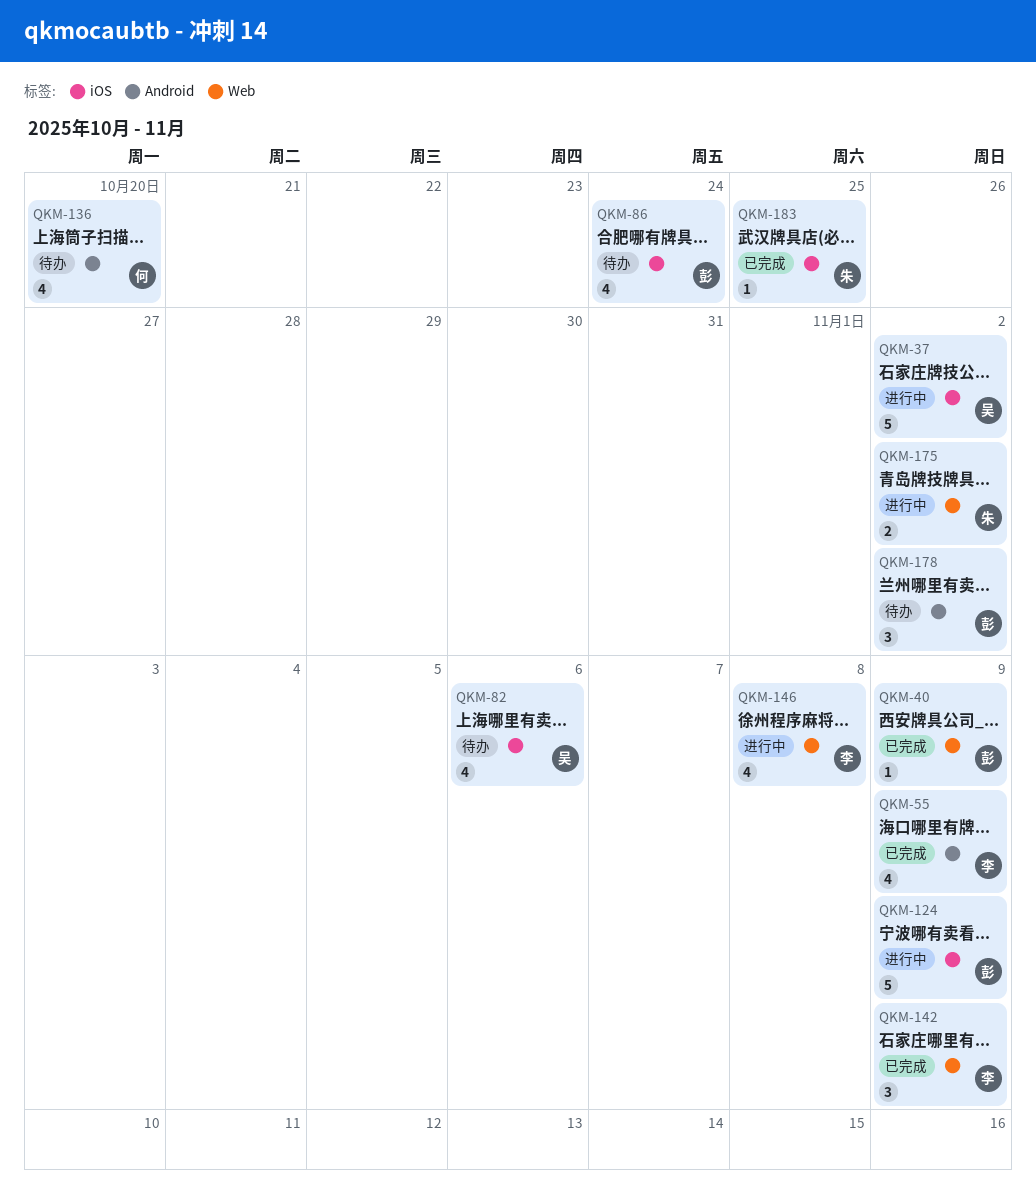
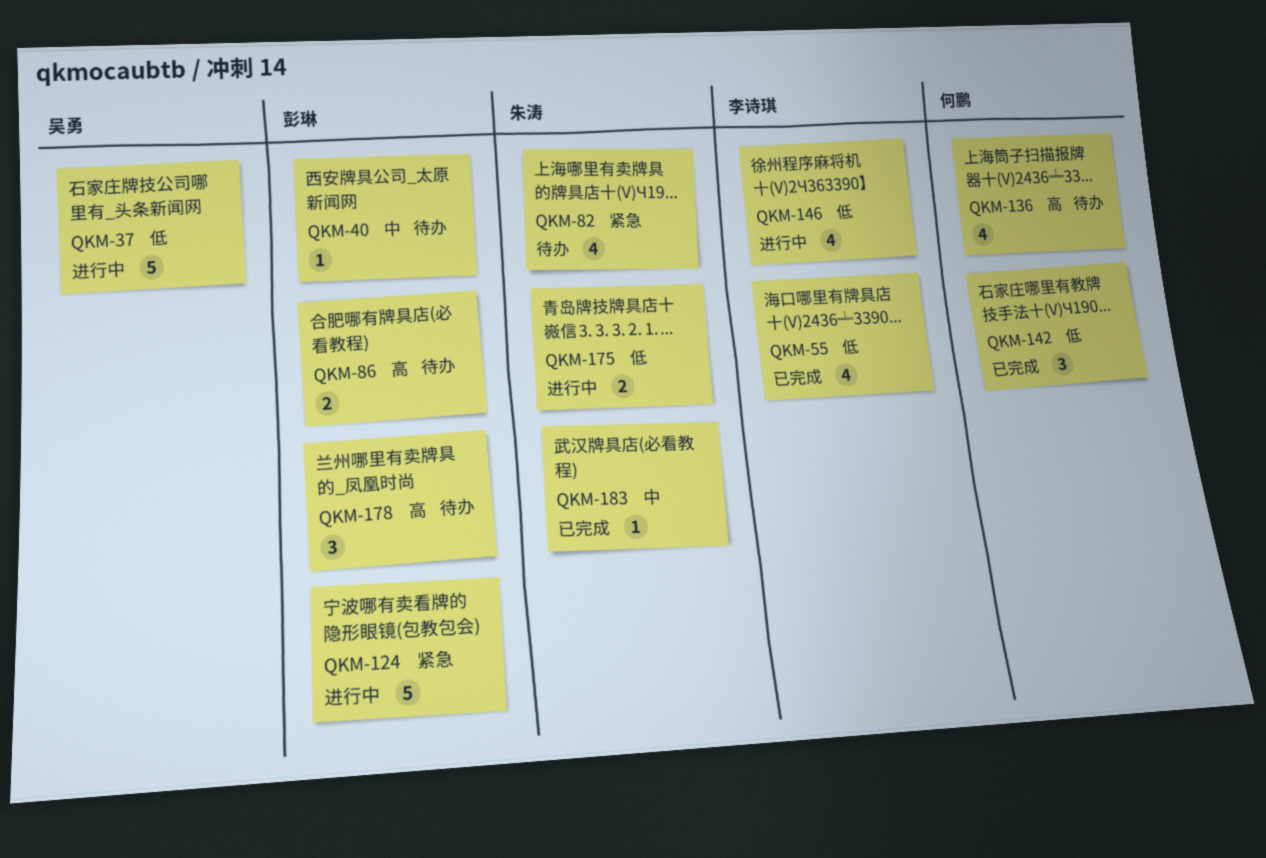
QKM-40, status: 已完成 -> 待办
QKM-82, owner: 吴勇 -> 朱涛
QKM-86, estimate: 4 -> 2
QKM-142, owner: 李诗琪 -> 何鹏

